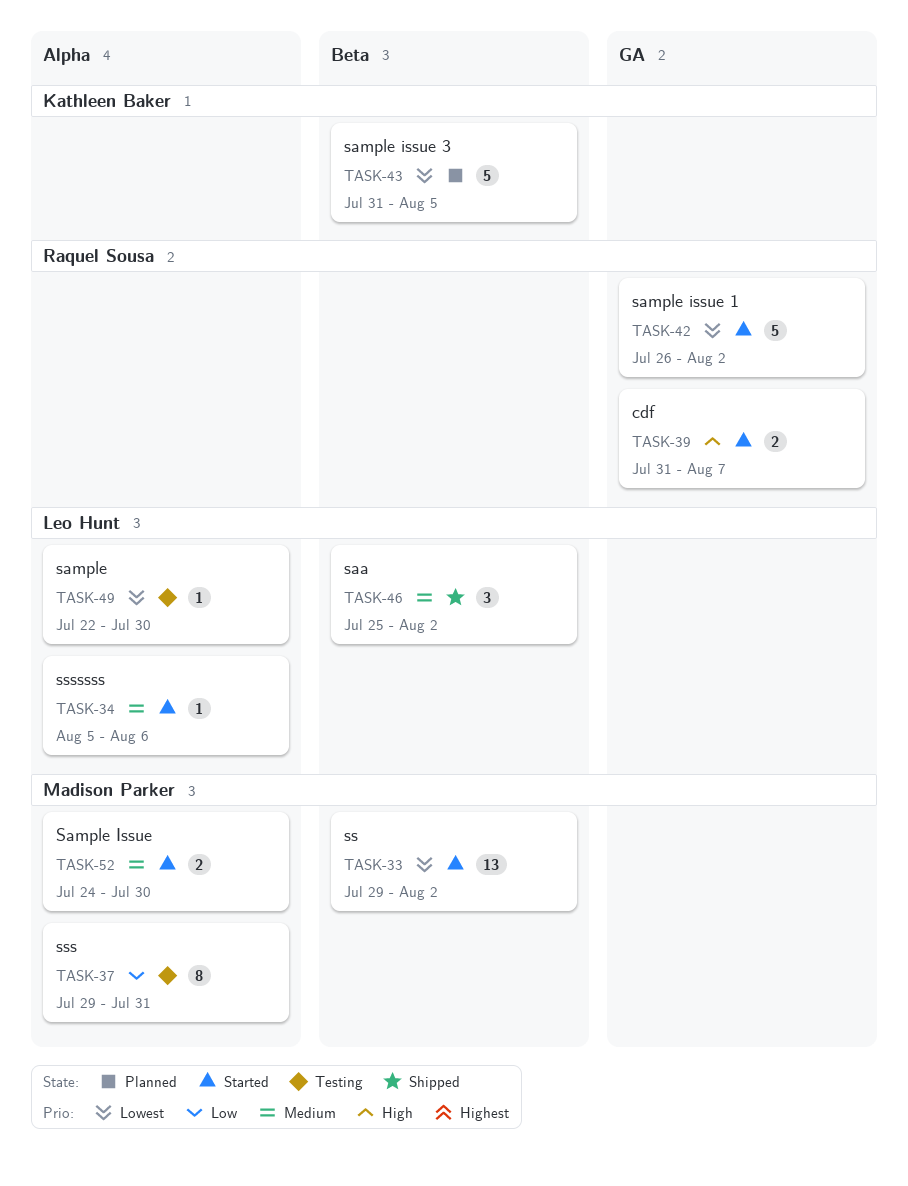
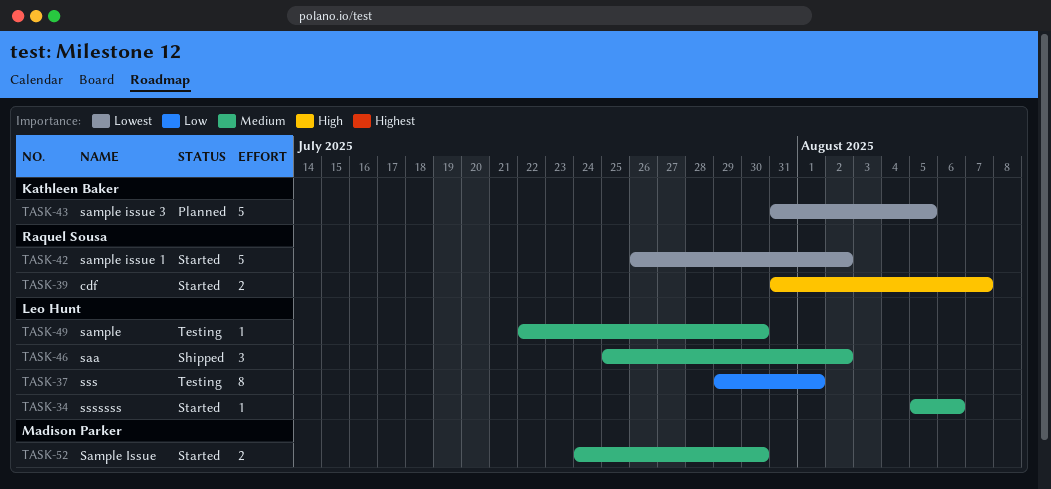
TASK-33: present -> none
TASK-37, owner: Madison Parker -> Leo Hunt
TASK-37, due: Jul 31 -> Aug 1
TASK-49, priority: Lowest -> Medium

